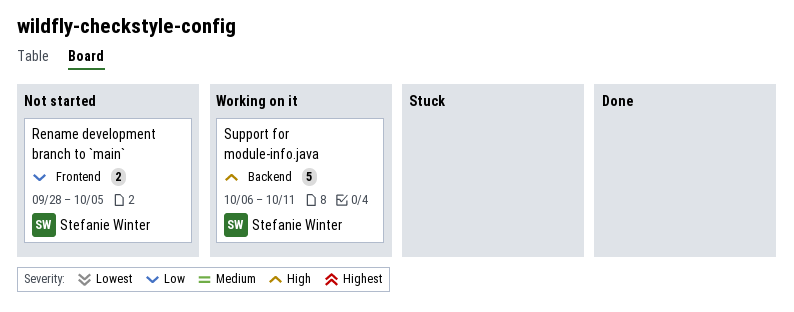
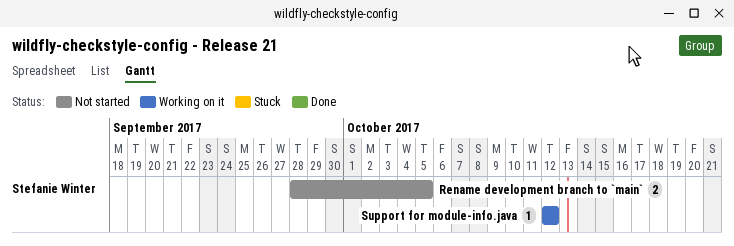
Support for module-info.java, estimate: 5 -> 1
Support for module-info.java, start: Oct 6 -> Oct 12
Support for module-info.java, due: Oct 11 -> Oct 12

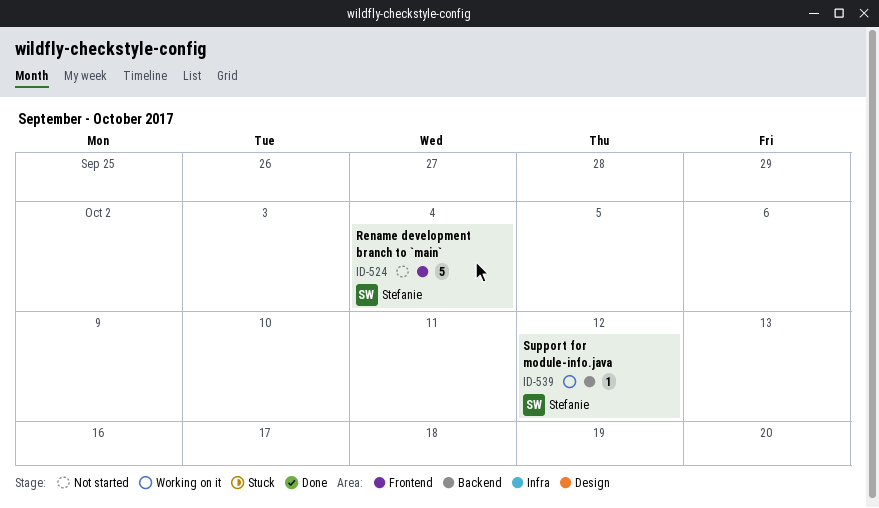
Rename development branch to `main`, estimate: 2 -> 5
Rename development branch to `main`, due: Oct 5 -> Oct 4

